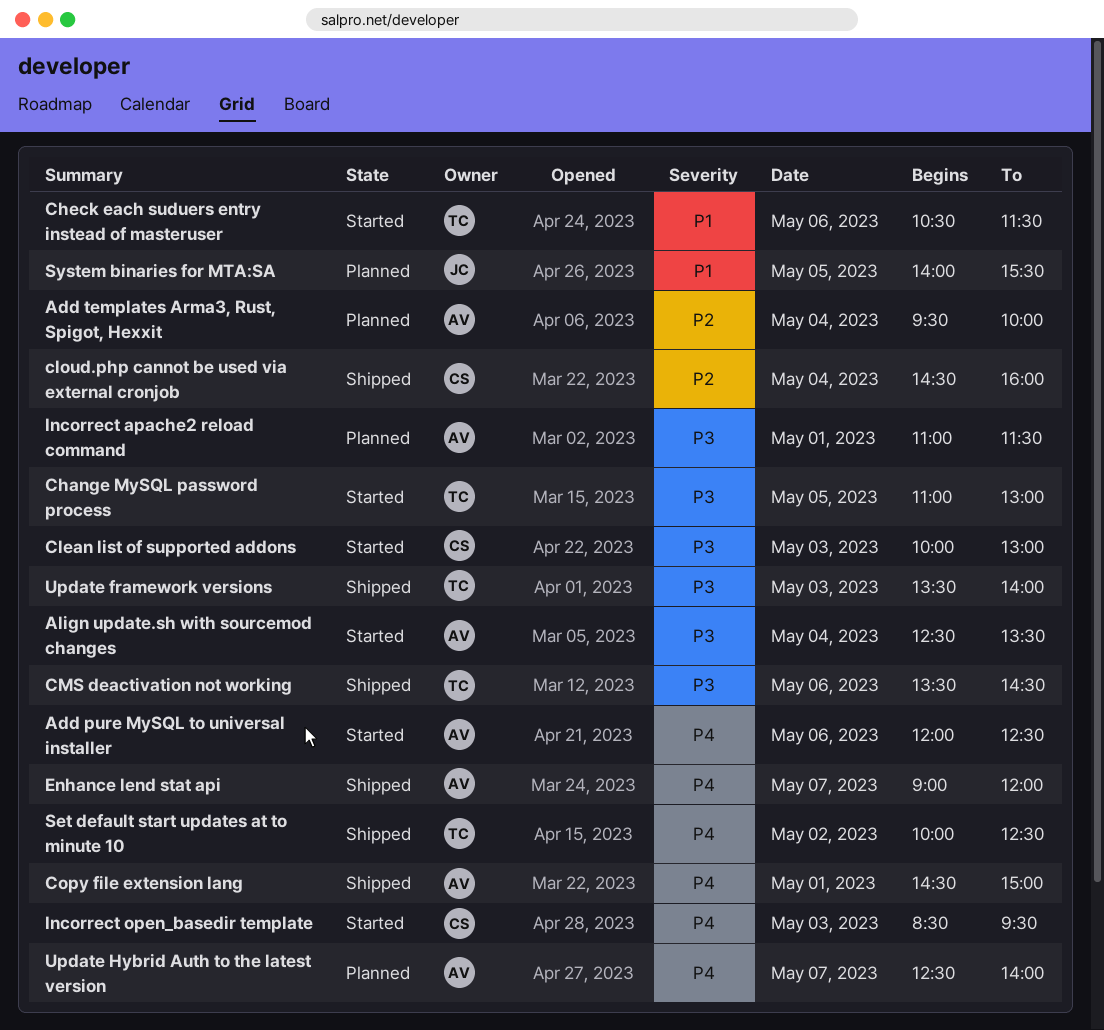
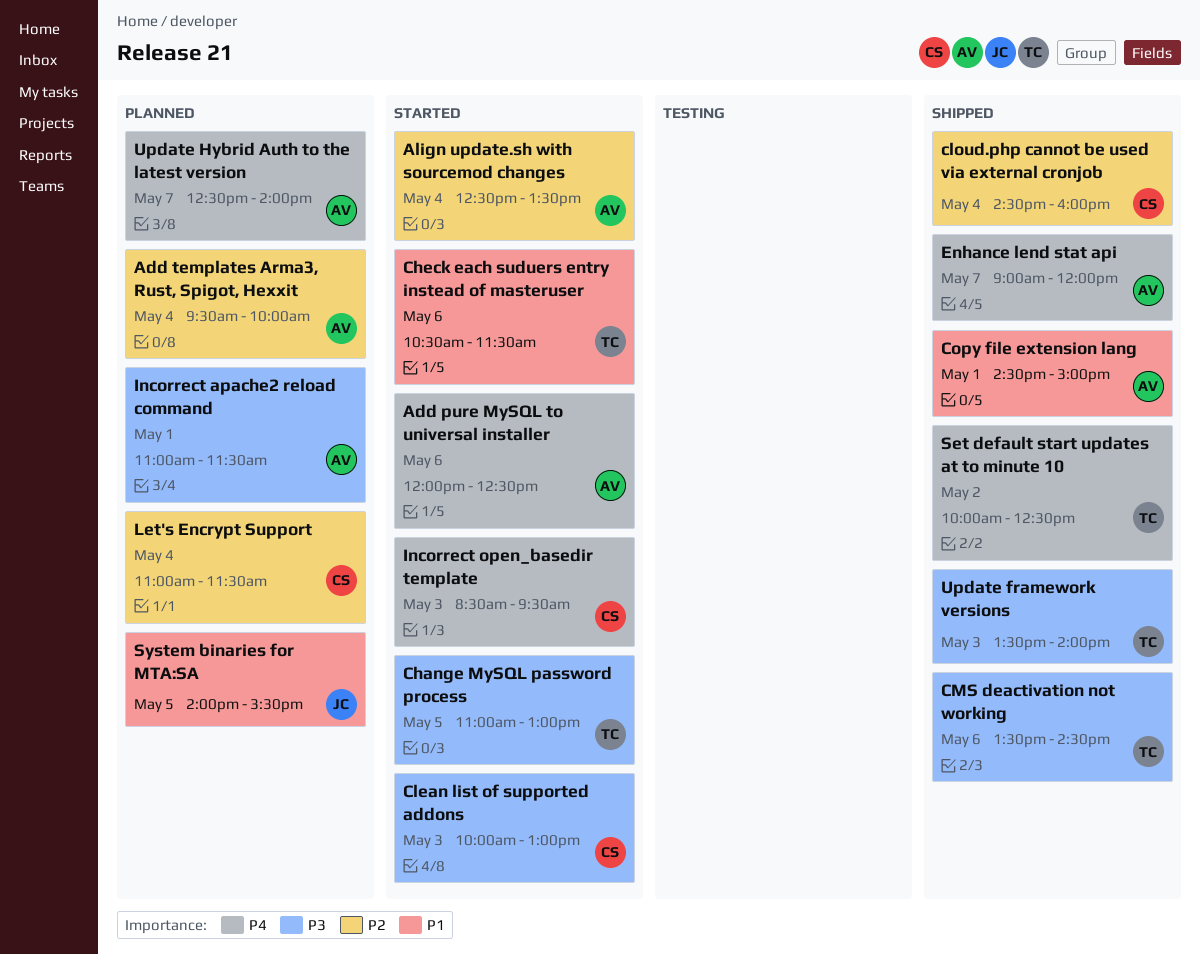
Align update.sh with sourcemod changes, priority: P3 -> P2
Copy file extension lang, priority: P4 -> P1
Let's Encrypt Support: none -> present

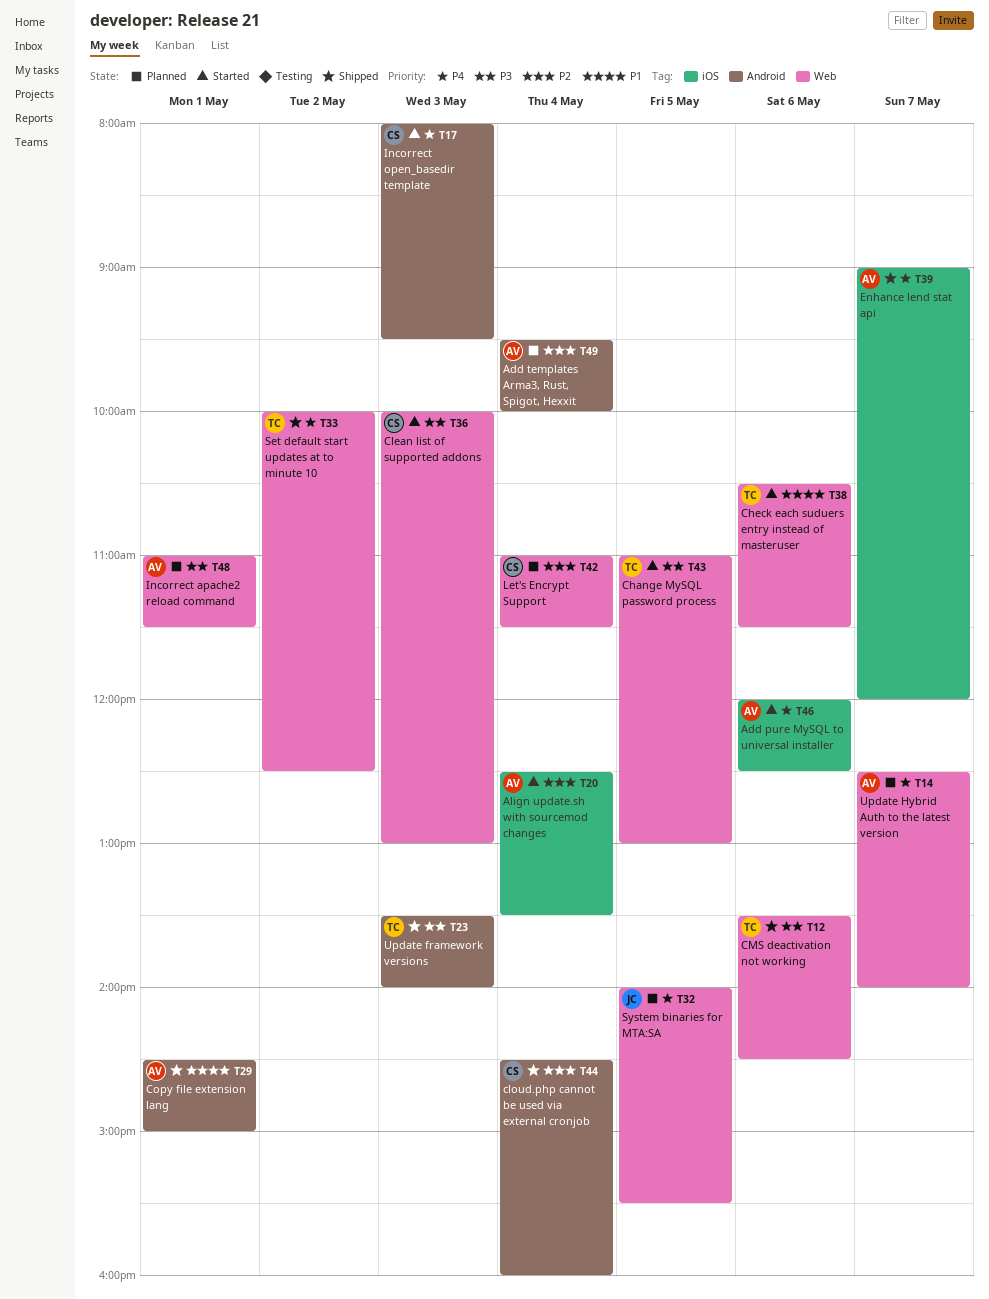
Incorrect open_basedir template, begins: 08:30 -> 08:00
System binaries for MTA:SA, priority: P1 -> P4

